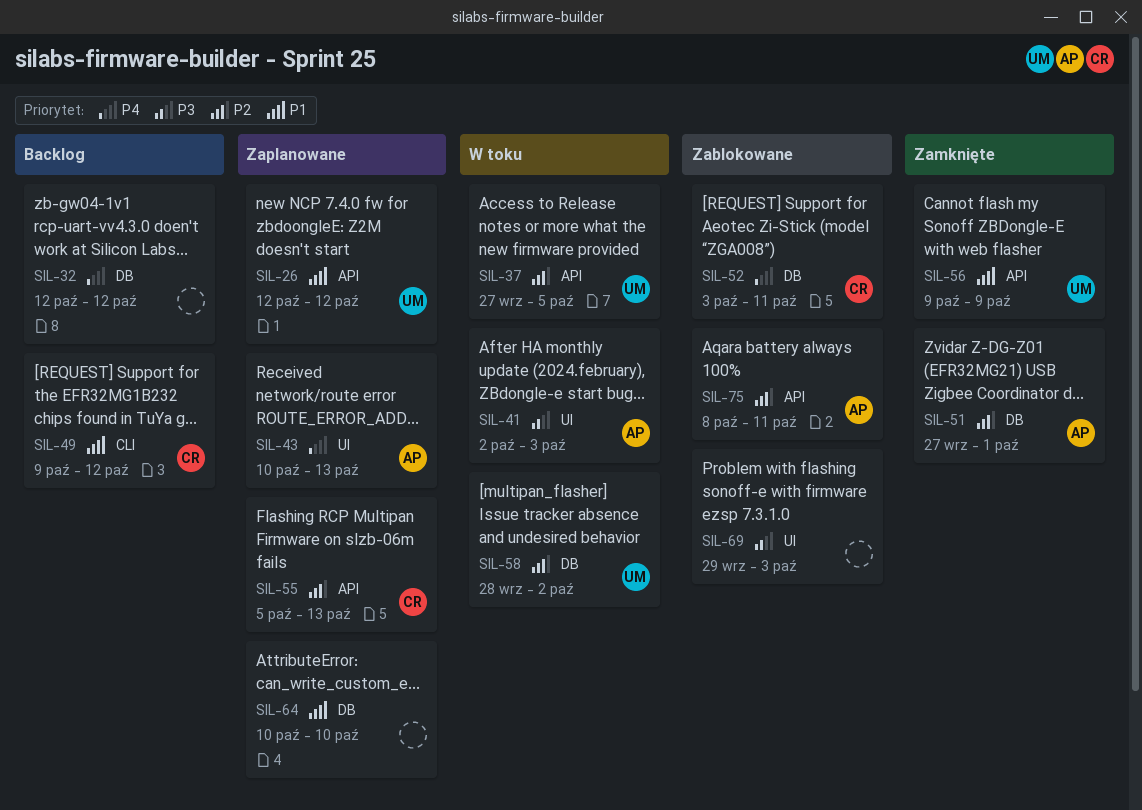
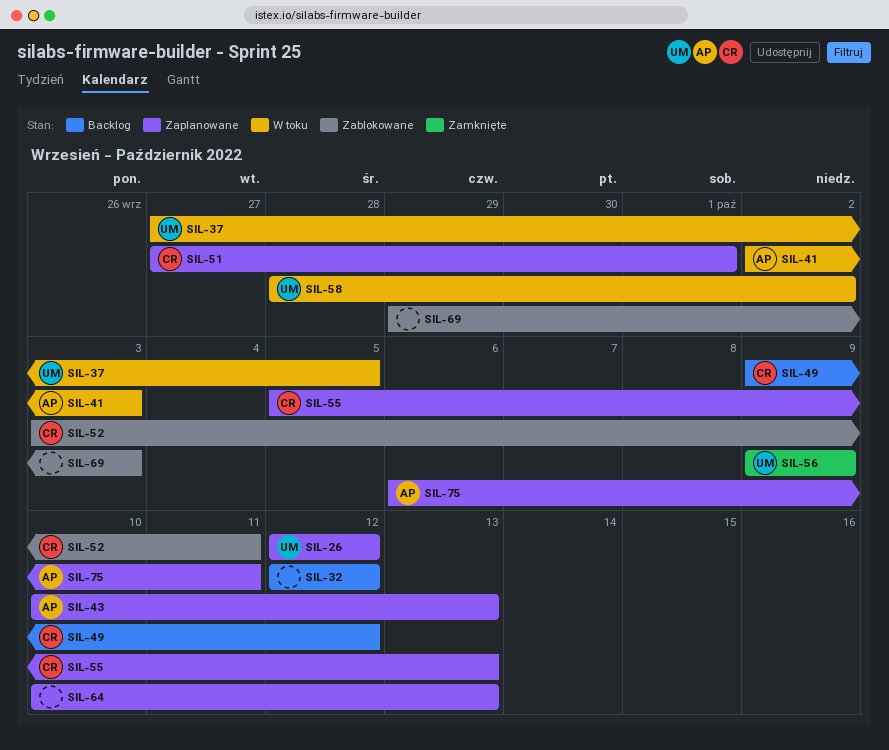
SIL-51, status: Zamknięte -> Zaplanowane
SIL-51, owner: AP -> CR
SIL-64, due: Oct 10 -> Oct 13
SIL-75, status: Zablokowane -> Zaplanowane
SIL-75, start: Oct 8 -> Oct 6

